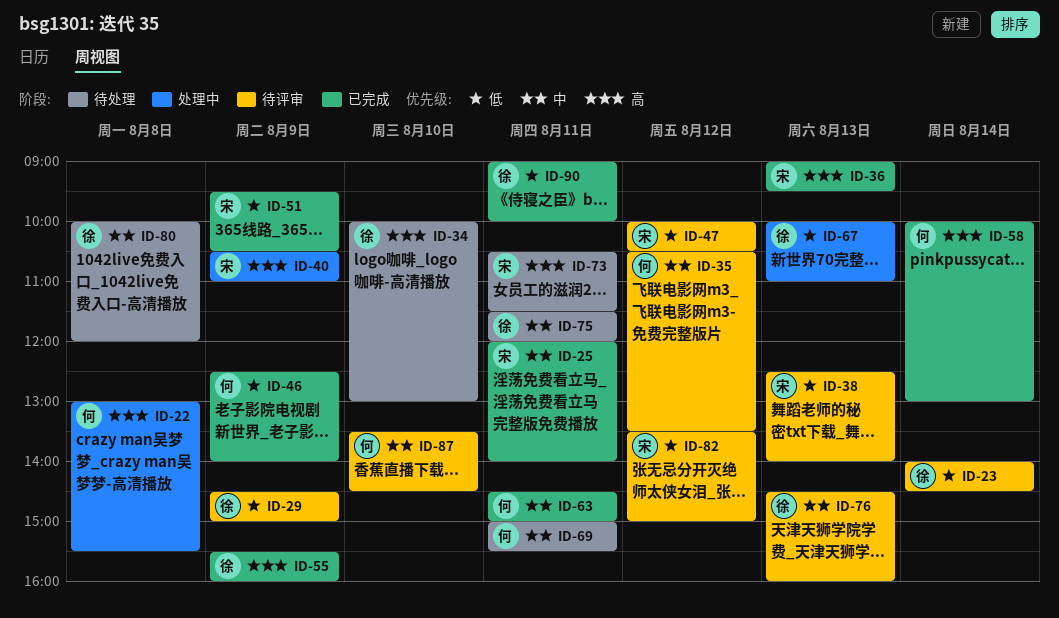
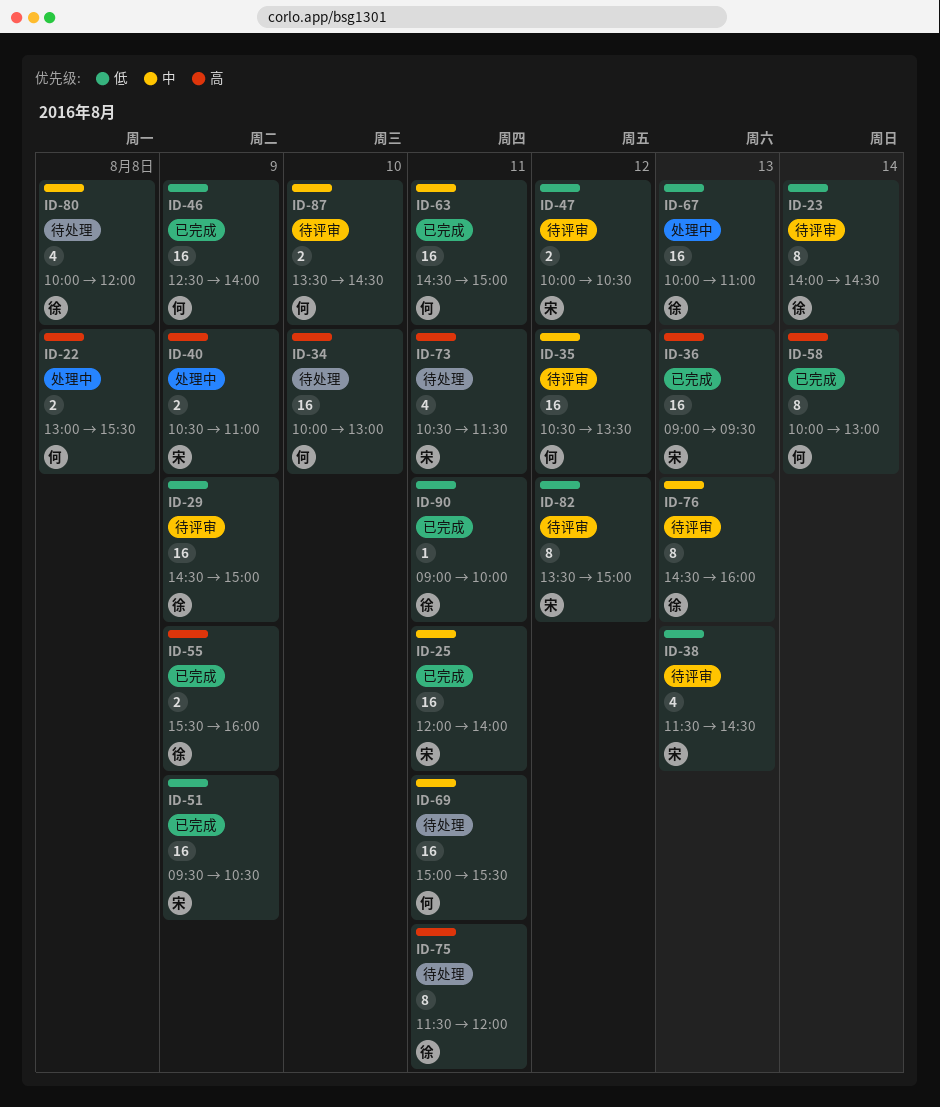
ID-34, owner: 徐 -> 何
ID-38, begins: 12:30 -> 11:30
ID-38, ends: 14:00 -> 14:30
ID-75, priority: 中 -> 高

